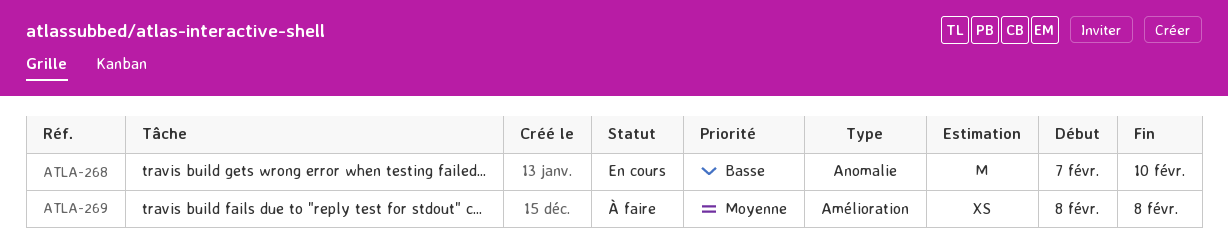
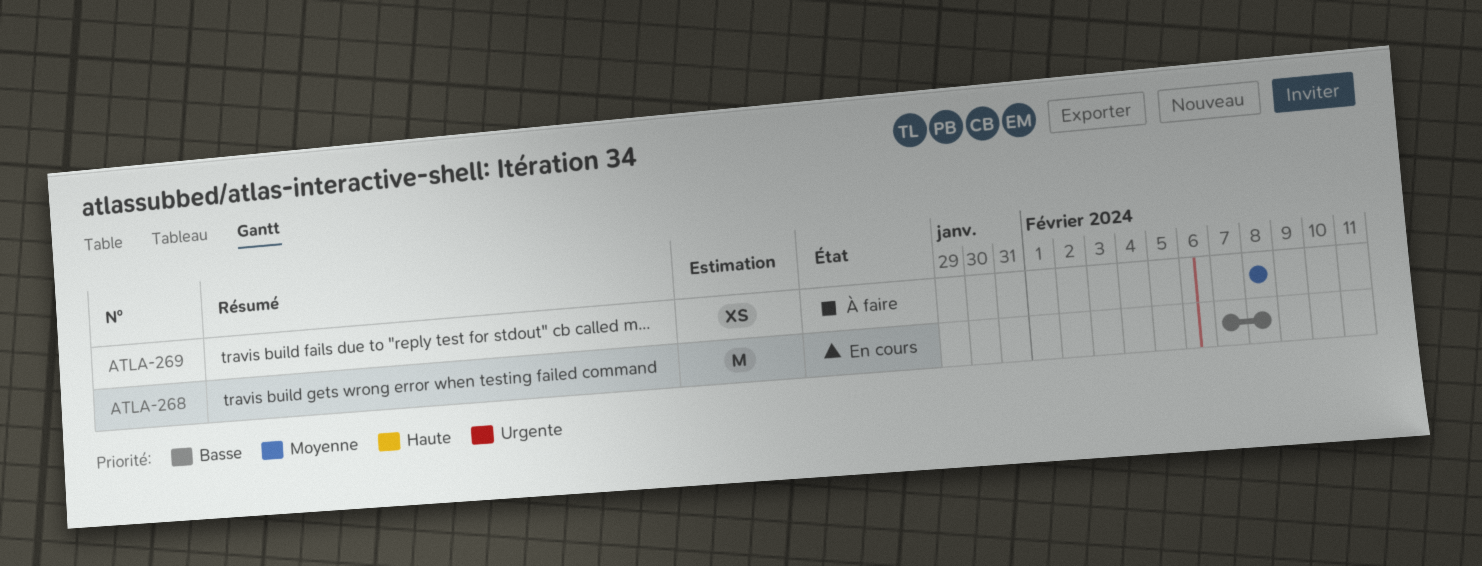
ATLA-268, due: Feb 10 -> Feb 8

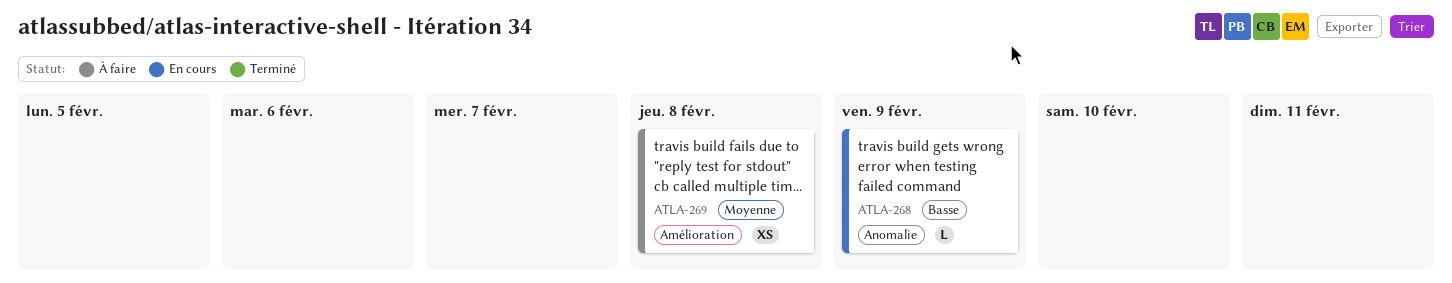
ATLA-268, estimate: M -> L
ATLA-268, due: Feb 8 -> Feb 9

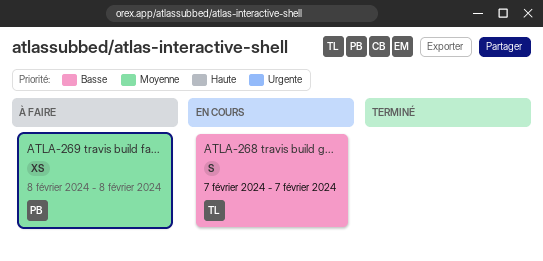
ATLA-268, estimate: L -> S
ATLA-268, due: Feb 9 -> Feb 7

